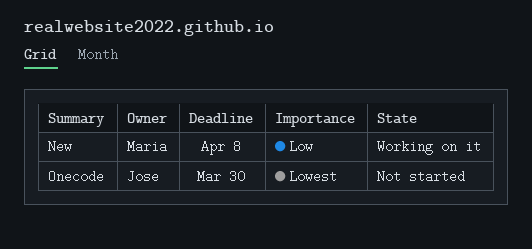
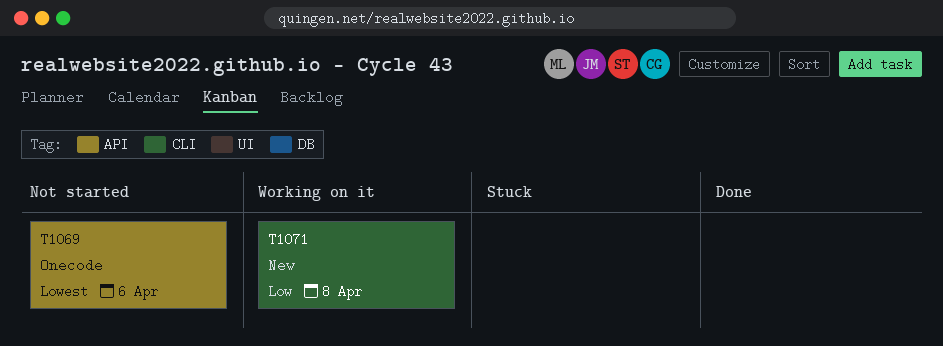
Onecode, due: Mar 30 -> Apr 6

